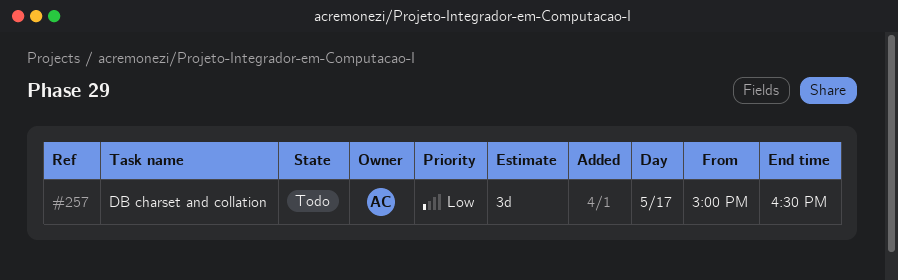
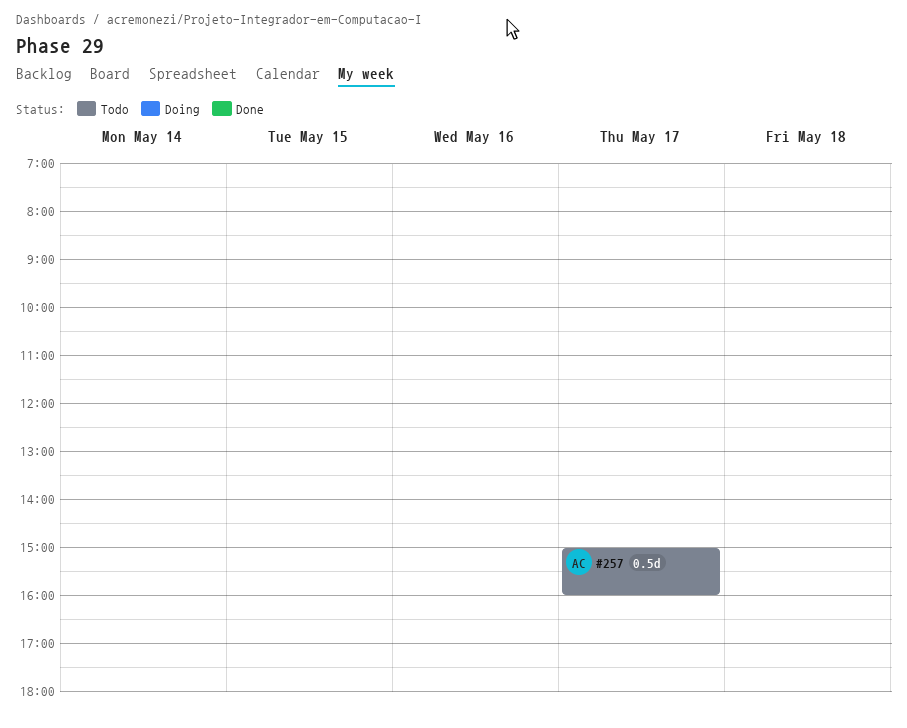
#257, estimate: 3d -> 0.5d
#257, ends: 16:30 -> 16:00

